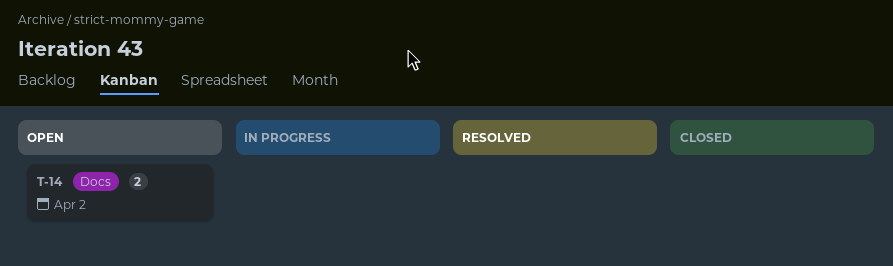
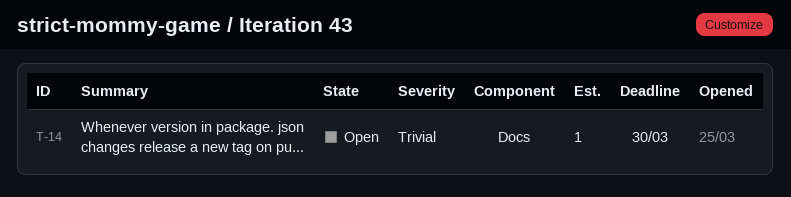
T-14, estimate: 2 -> 1
T-14, due: Apr 2 -> Mar 30

